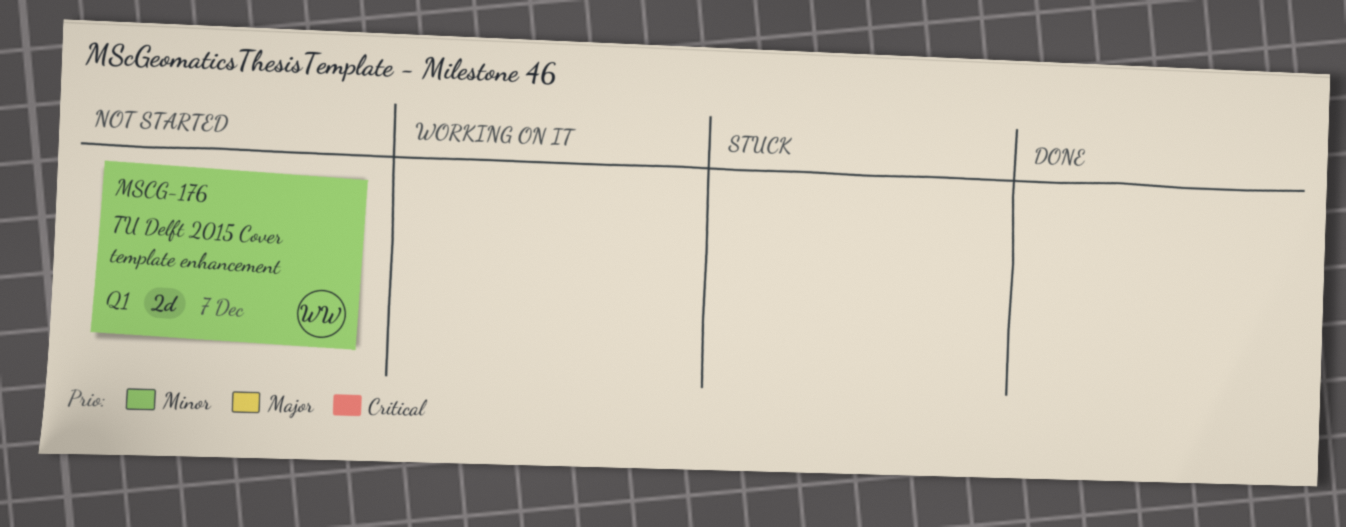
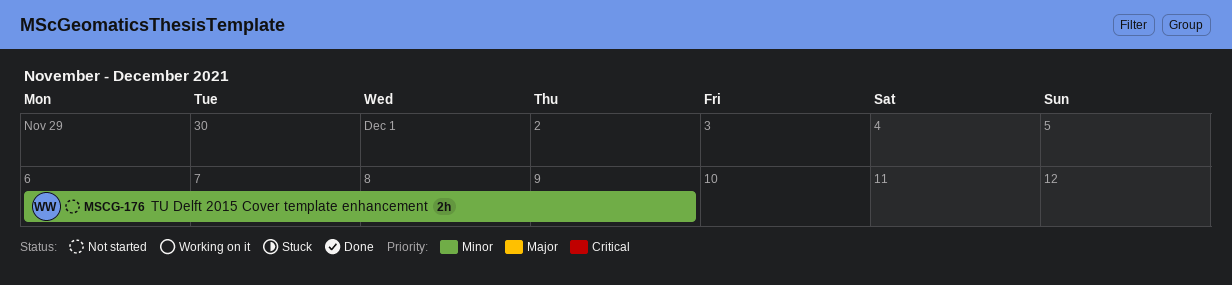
MSCG-176, estimate: 2d -> 2h
MSCG-176, due: Dec 7 -> Dec 9

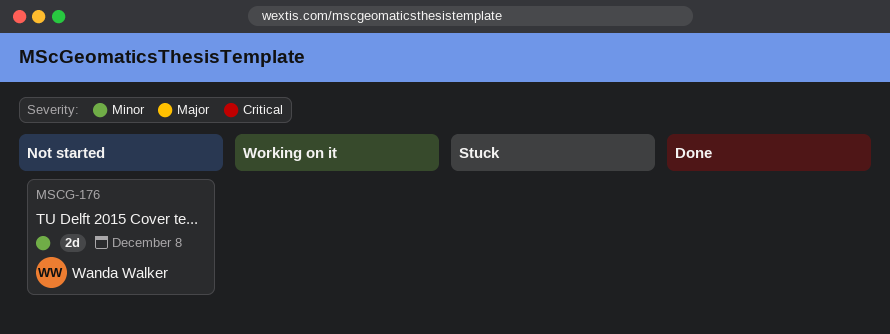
MSCG-176, estimate: 2h -> 2d
MSCG-176, due: Dec 9 -> Dec 8

